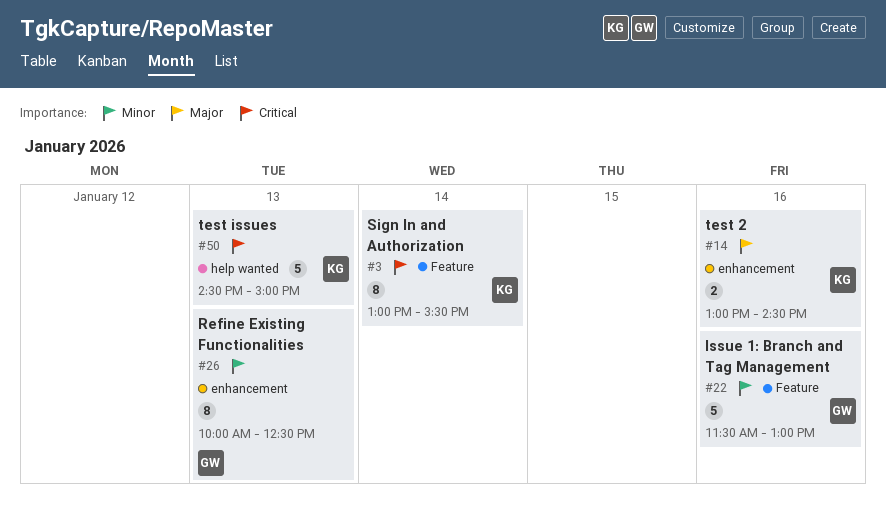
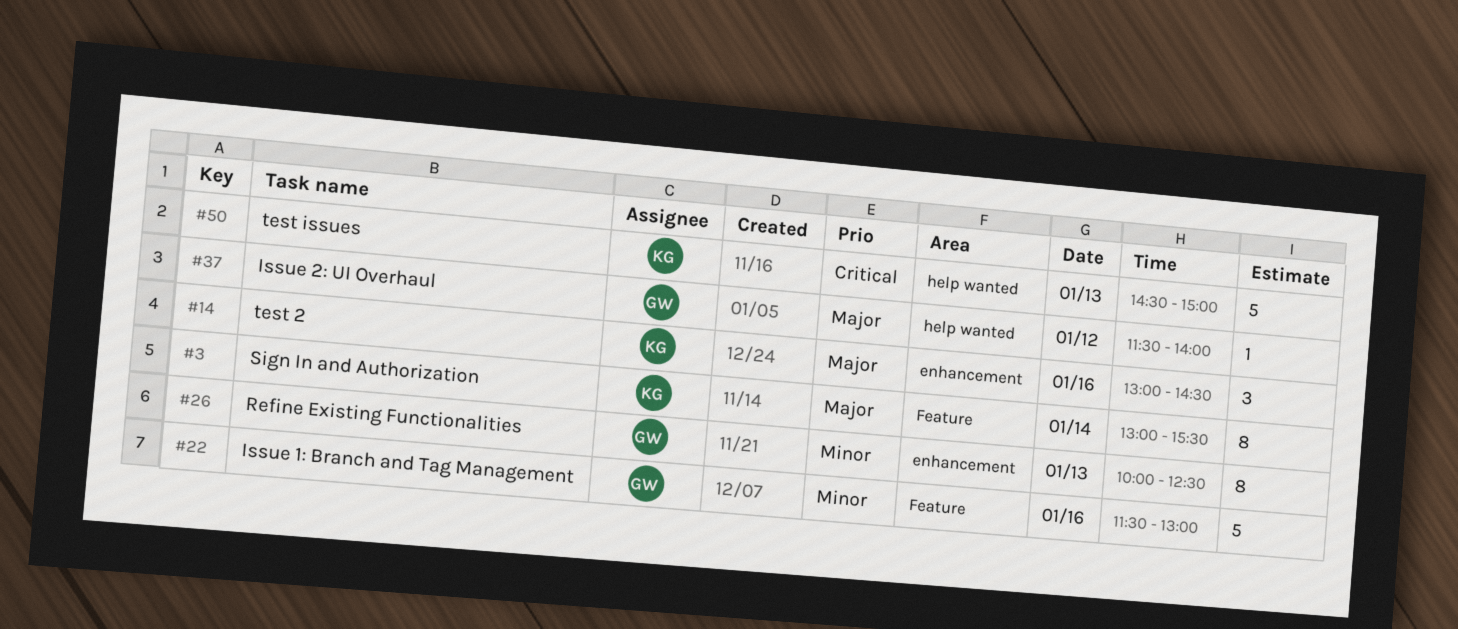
#3, priority: Critical -> Major
#14, estimate: 2 -> 3
#37: none -> present

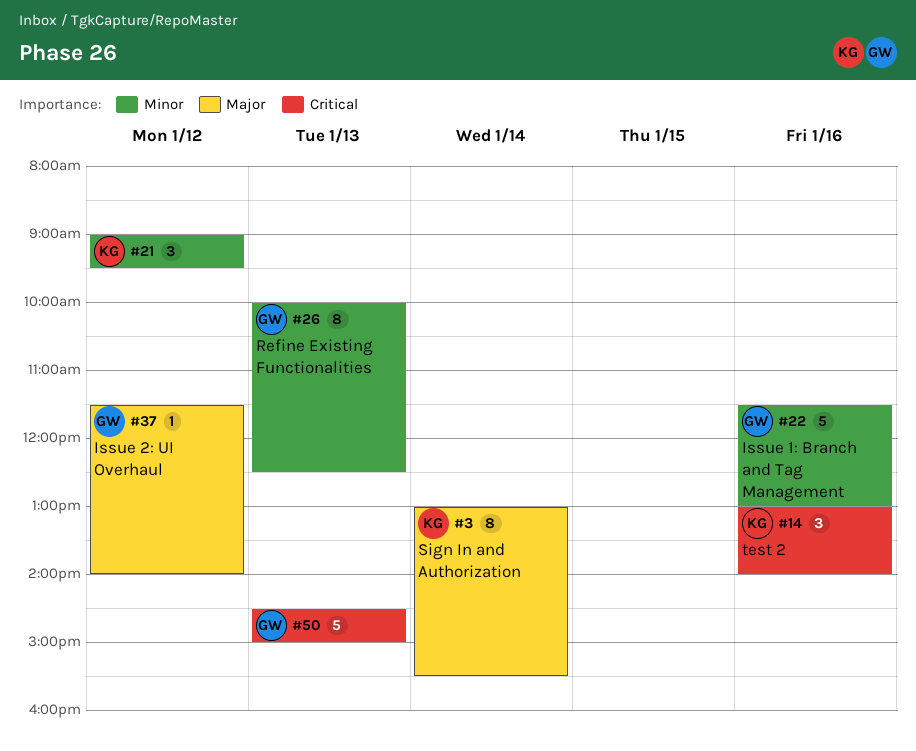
#14, priority: Major -> Critical
#14, ends: 14:30 -> 14:00
#21: none -> present
#50, owner: KG -> GW

